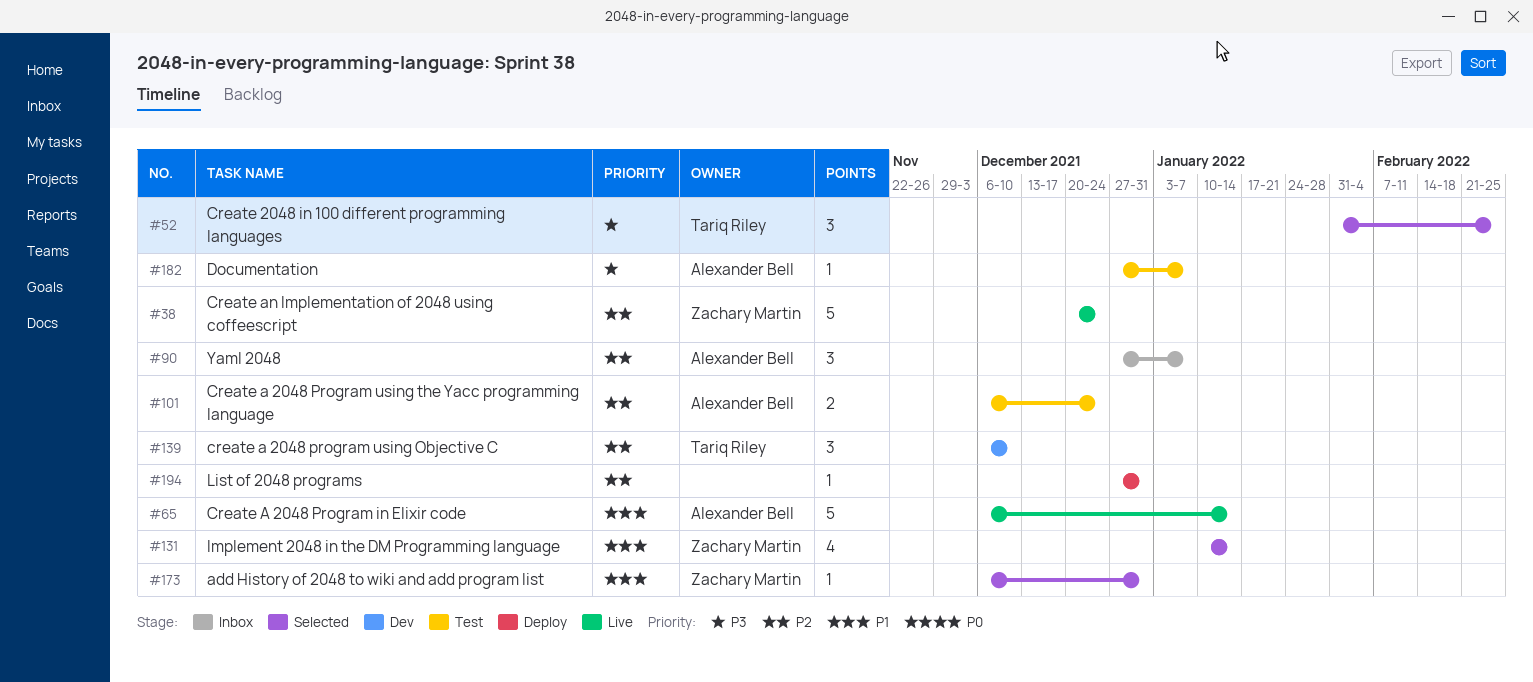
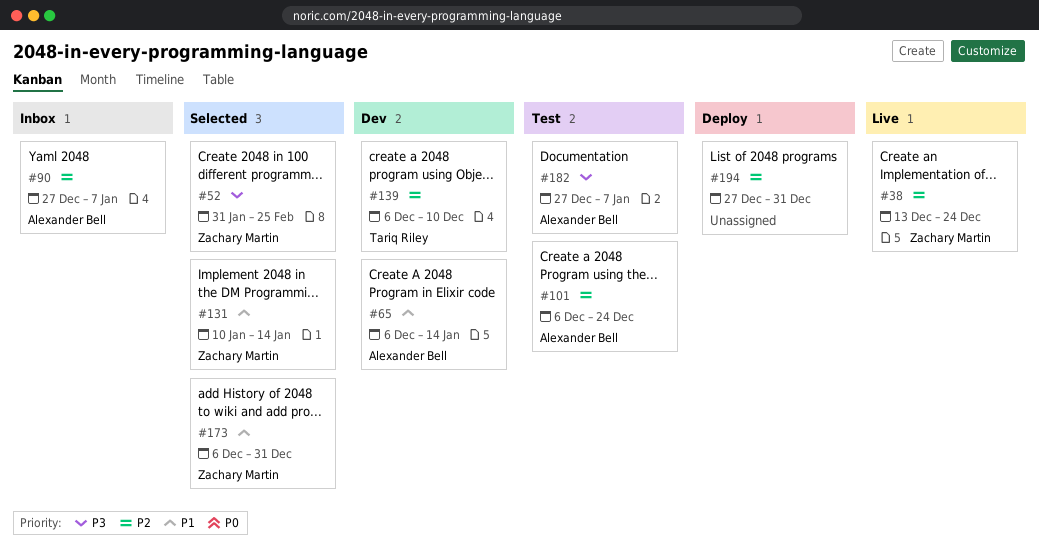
#38, start: Dec 20 -> Dec 13
#52, owner: Tariq Riley -> Zachary Martin
#65, status: Live -> Dev

